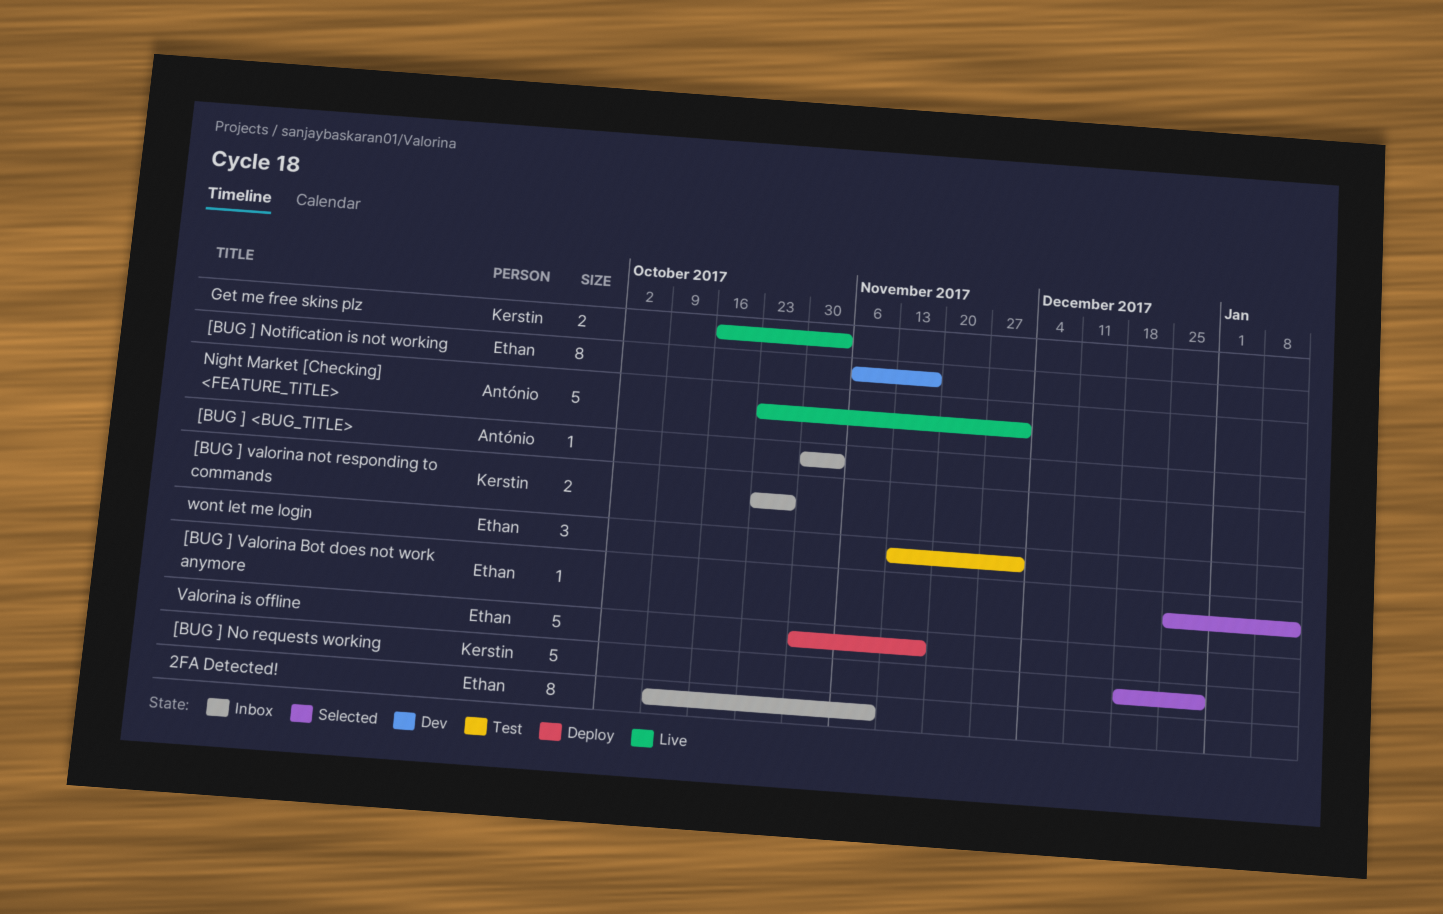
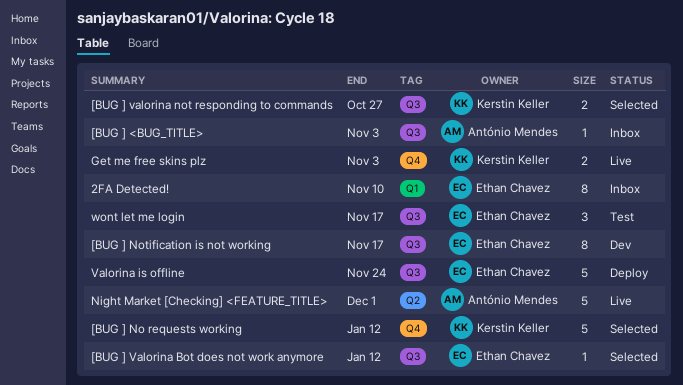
[BUG ] No requests working, due: Dec 29 -> Jan 12
[BUG ] valorina not responding to commands, status: Inbox -> Selected
Valorina is offline, due: Nov 17 -> Nov 24
wont let me login, due: Dec 1 -> Nov 17

